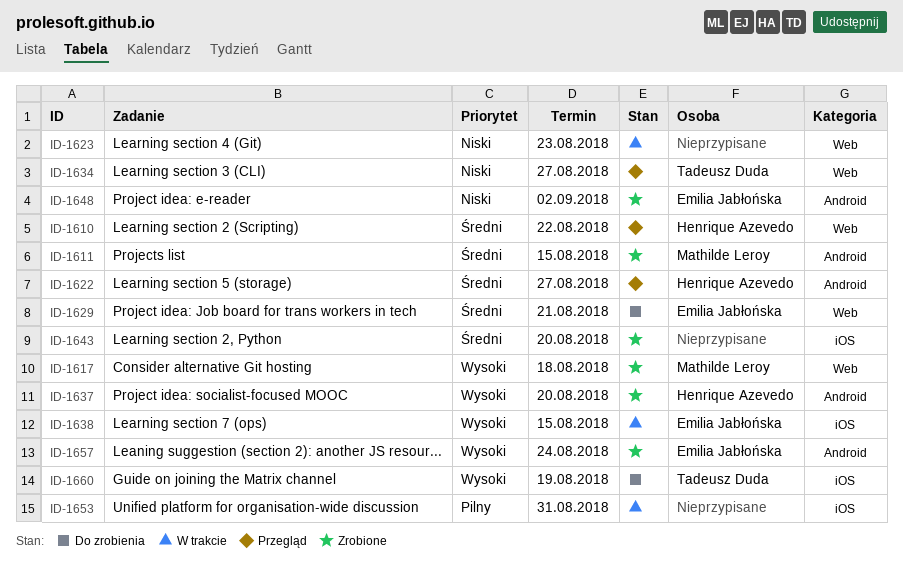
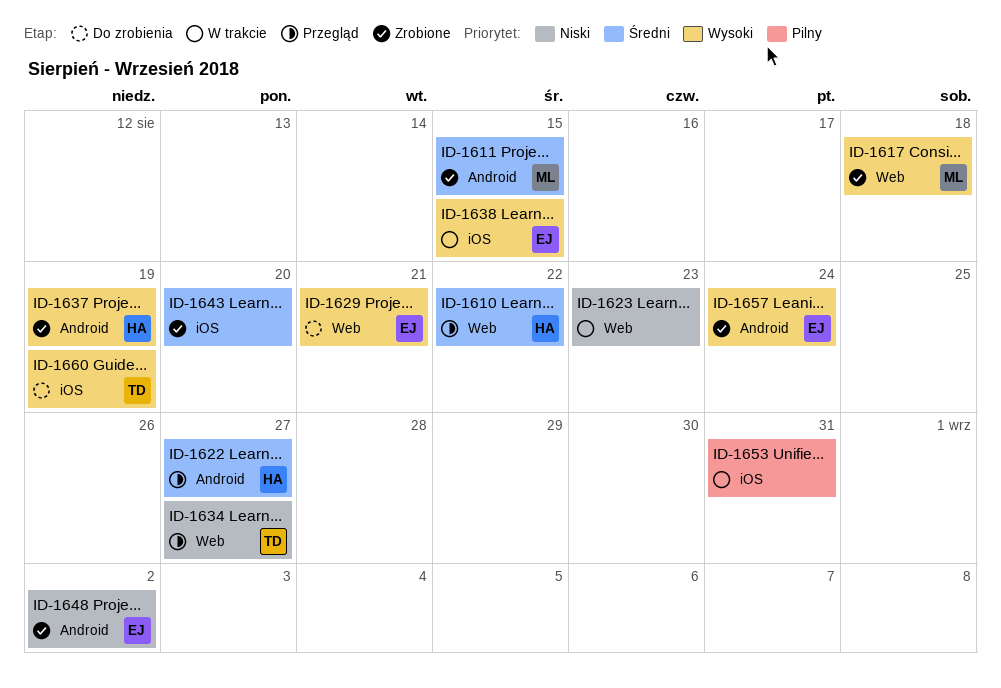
ID-1629, priority: Średni -> Wysoki
ID-1637, due: Aug 20 -> Aug 19

